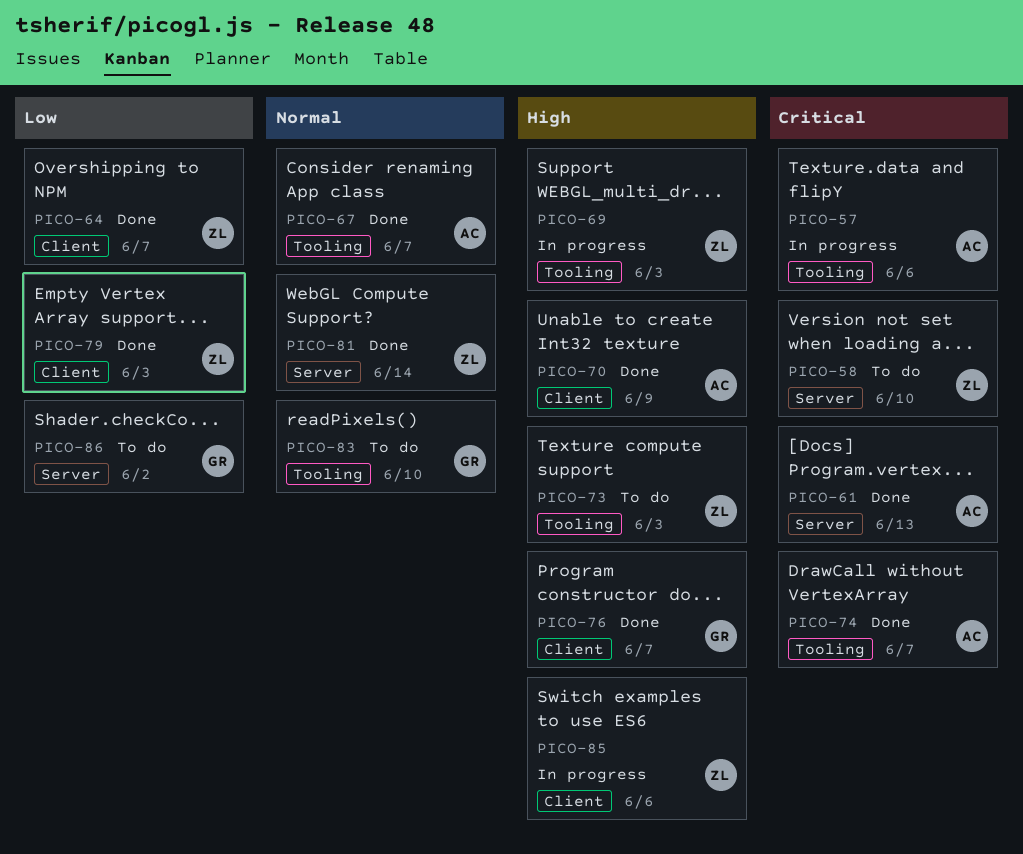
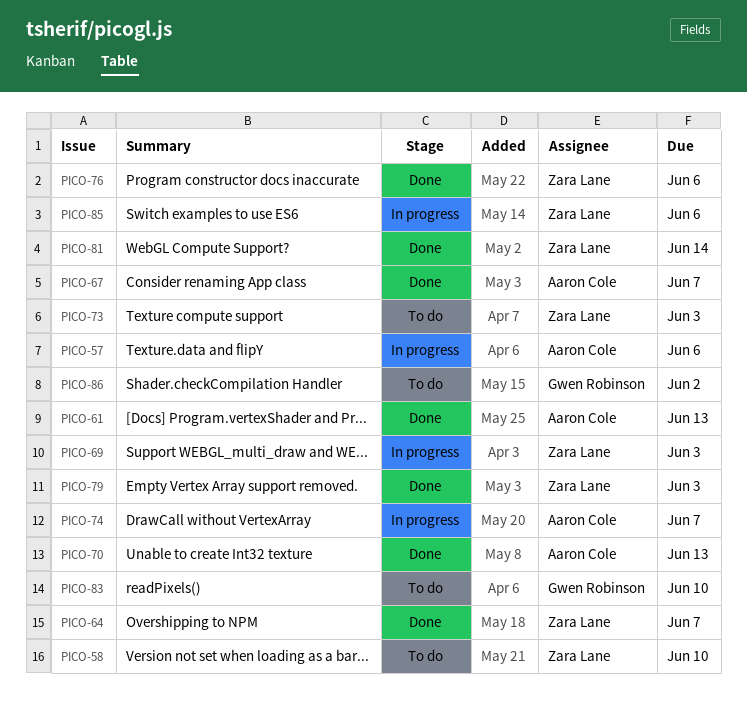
PICO-70, due: Jun 9 -> Jun 13
PICO-74, status: Done -> In progress
PICO-76, owner: Gwen Robinson -> Zara Lane
PICO-76, due: Jun 7 -> Jun 6

